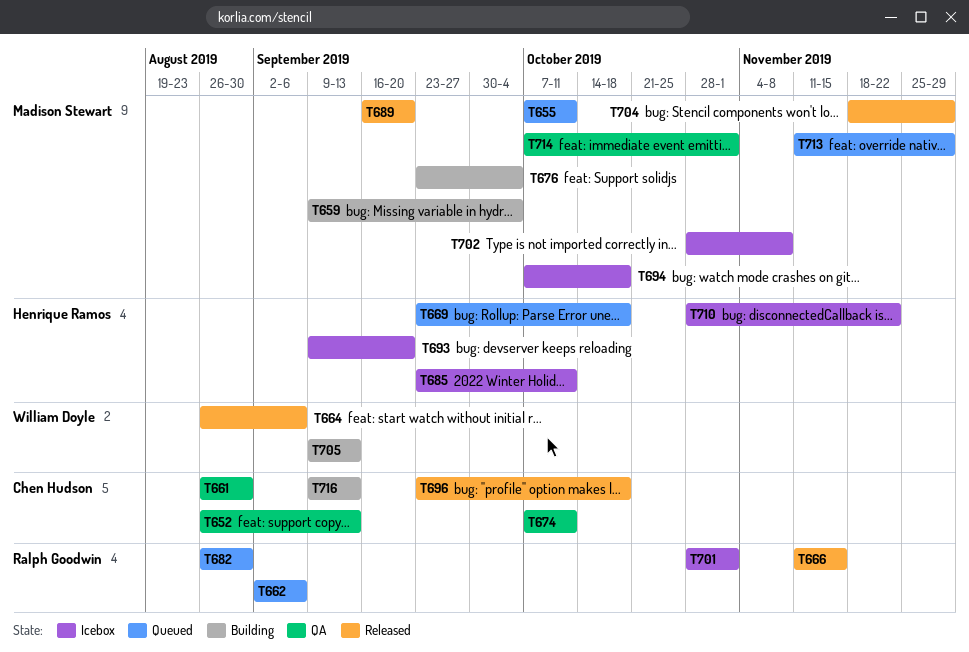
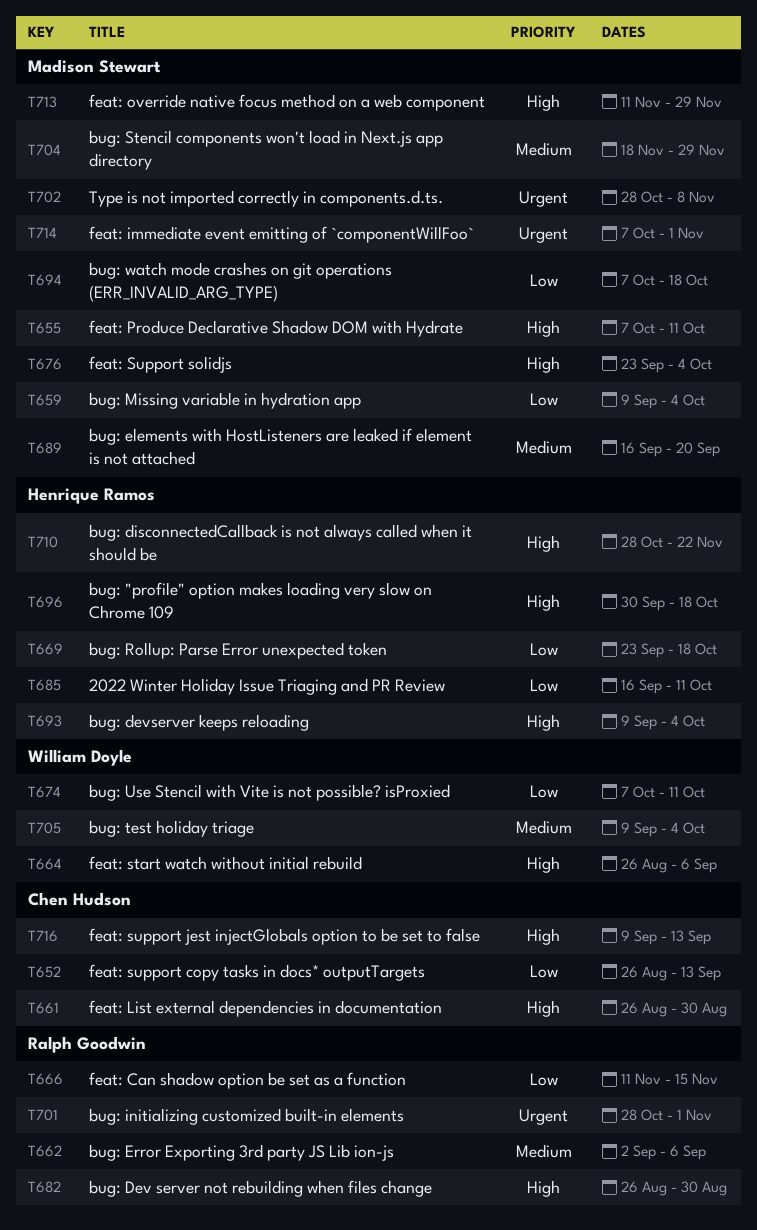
T674, owner: Chen Hudson -> William Doyle
T685, start: Sep 23 -> Sep 16
T693, due: Sep 20 -> Oct 4
T696, owner: Chen Hudson -> Henrique Ramos
T696, start: Sep 23 -> Sep 30
T705, due: Sep 13 -> Oct 4

